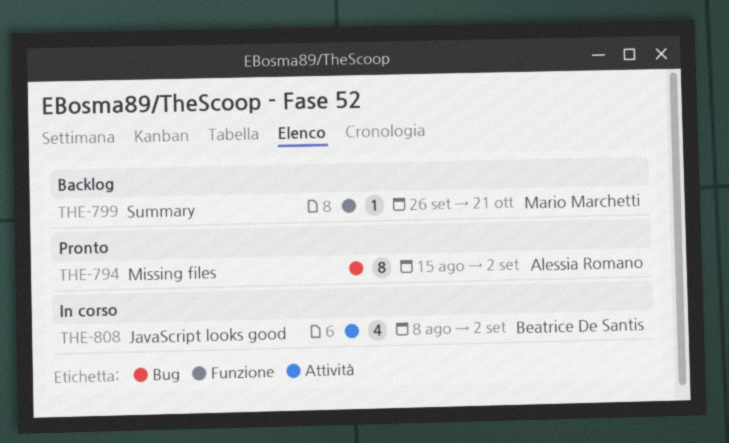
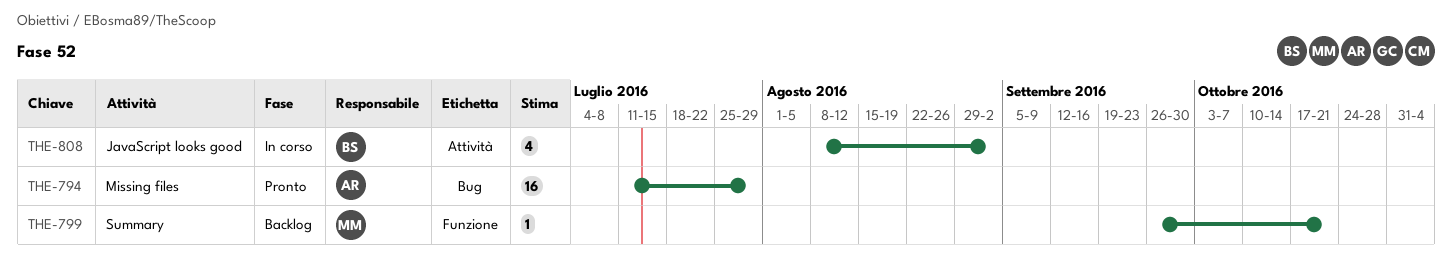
THE-794, estimate: 8 -> 16
THE-794, start: Aug 15 -> Jul 11
THE-794, due: Sep 2 -> Jul 29

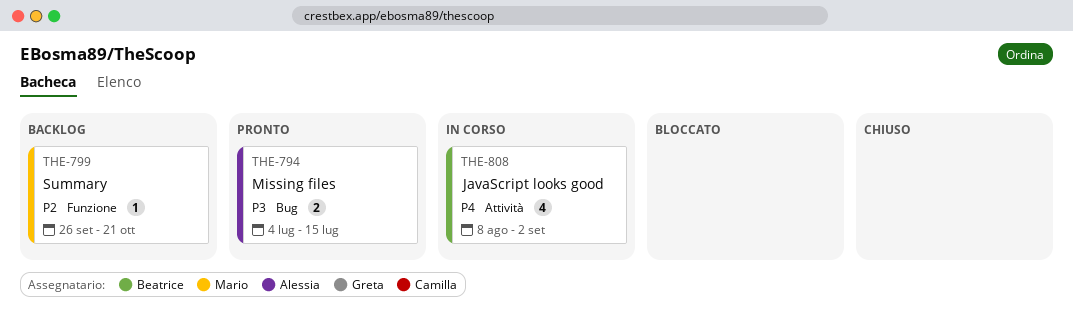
THE-794, estimate: 16 -> 2
THE-794, start: Jul 11 -> Jul 4
THE-794, due: Jul 29 -> Jul 15

